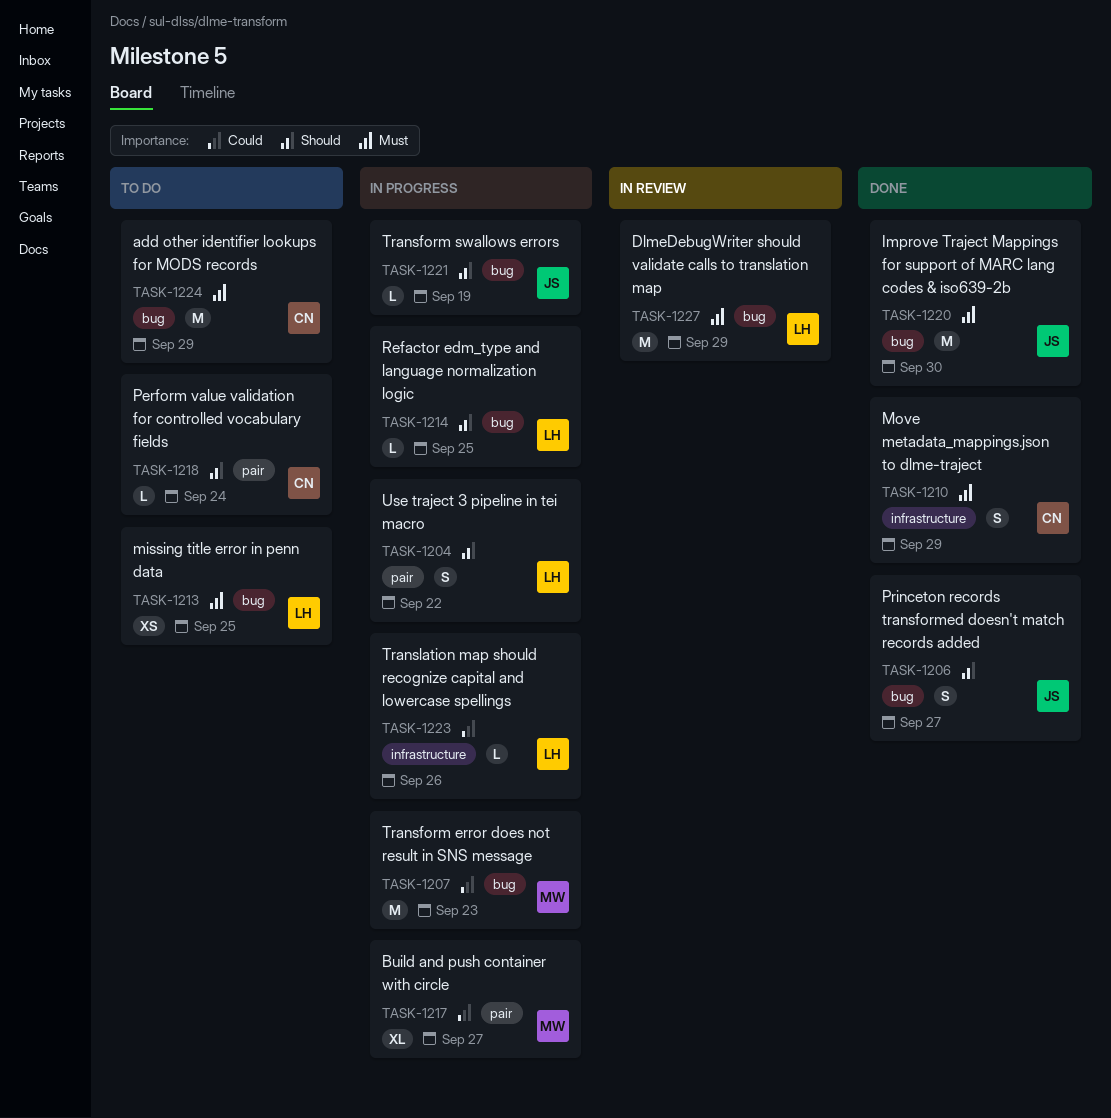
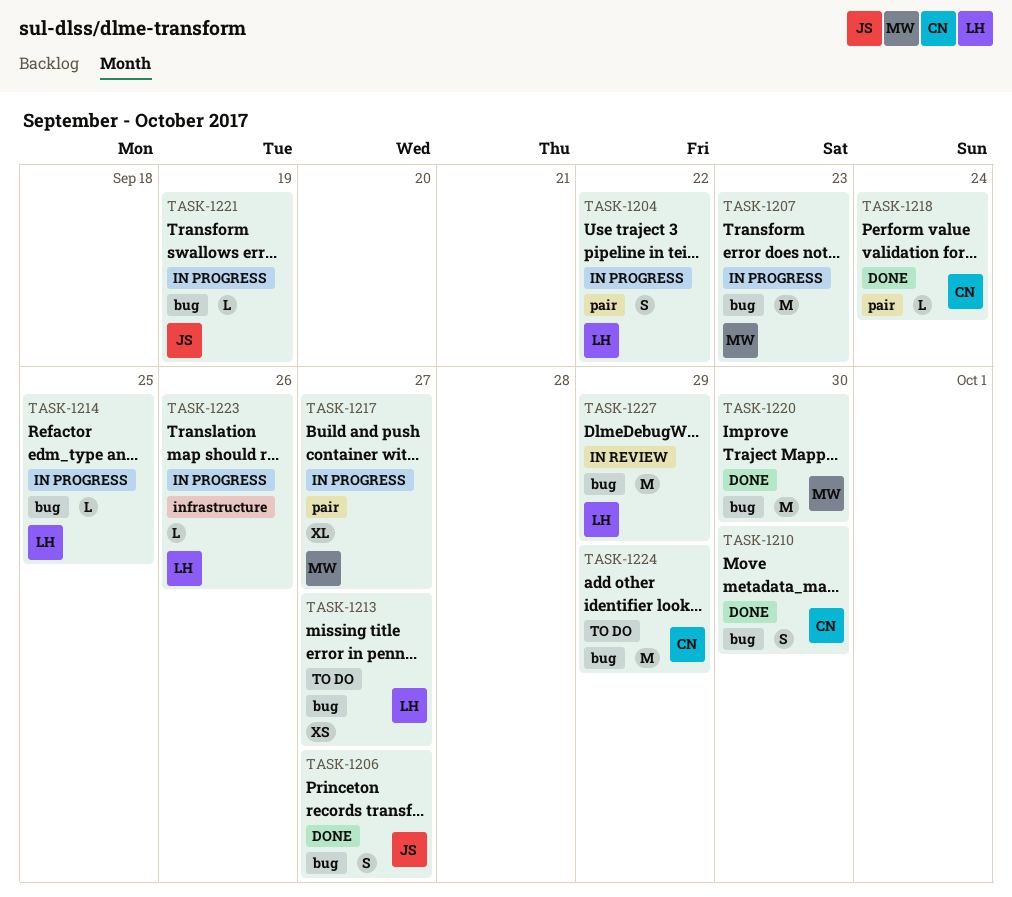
TASK-1210, label: infrastructure -> bug
TASK-1210, due: Sep 29 -> Sep 30
TASK-1213, due: Sep 25 -> Sep 27
TASK-1218, status: To do -> Done
TASK-1220, owner: JS -> MW

